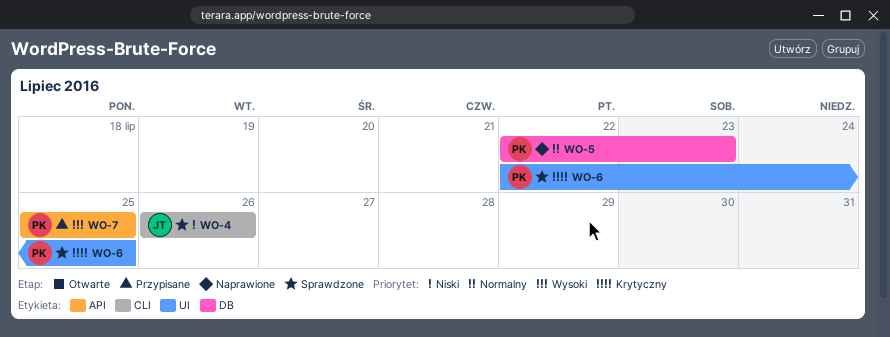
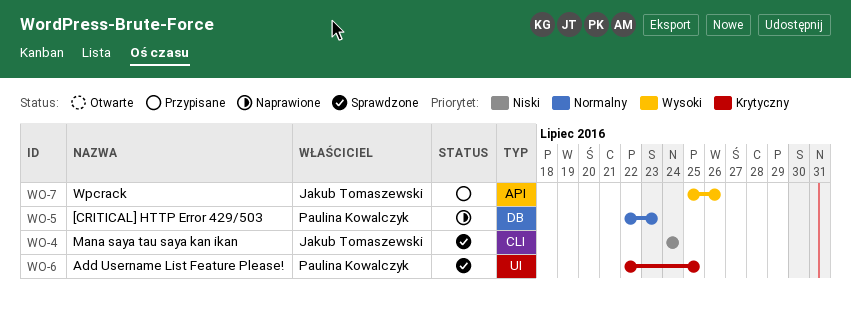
WO-4, start: Jul 26 -> Jul 24
WO-4, due: Jul 26 -> Jul 24
WO-7, owner: Paulina Kowalczyk -> Jakub Tomaszewski
WO-7, due: Jul 25 -> Jul 26

